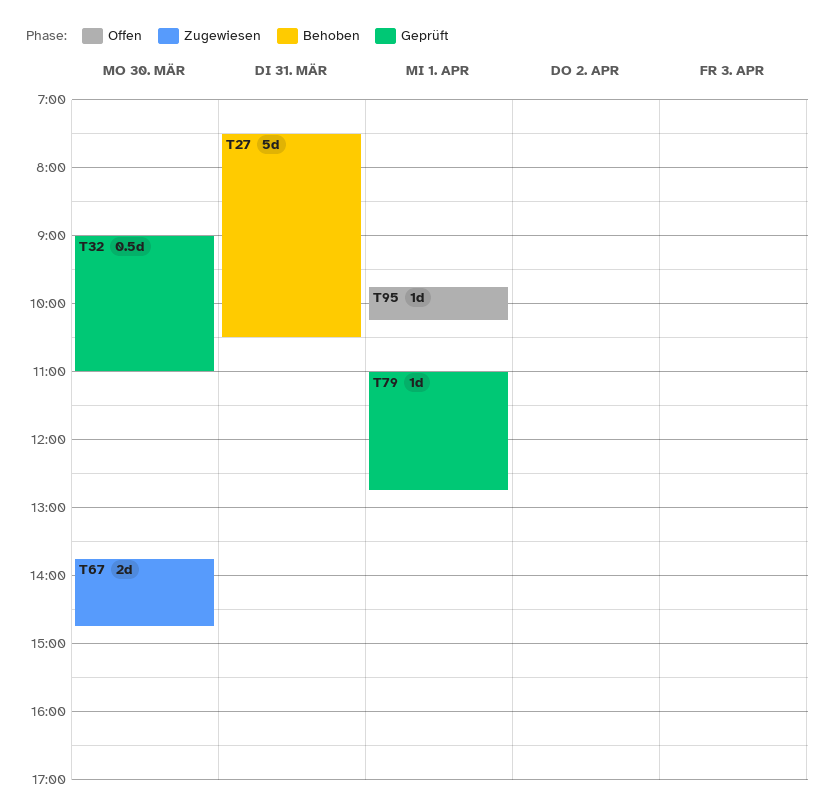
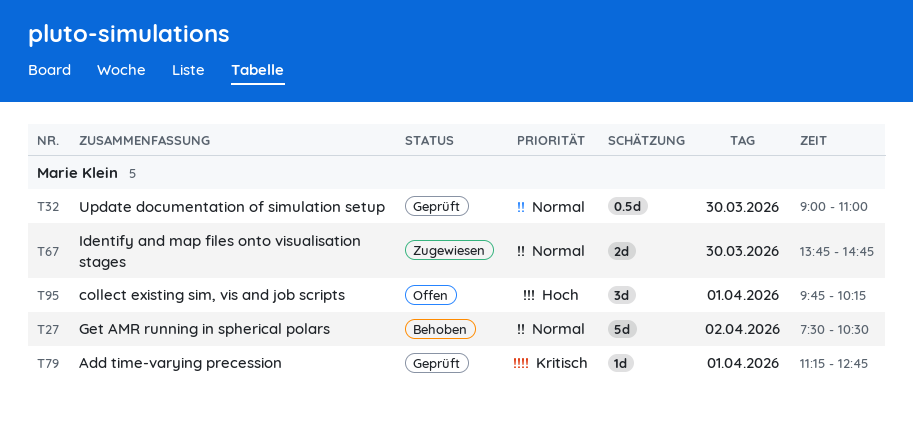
T27, day: Mar 31 -> Apr 2
T79, begins: 11:00 -> 11:15
T95, estimate: 1d -> 3d

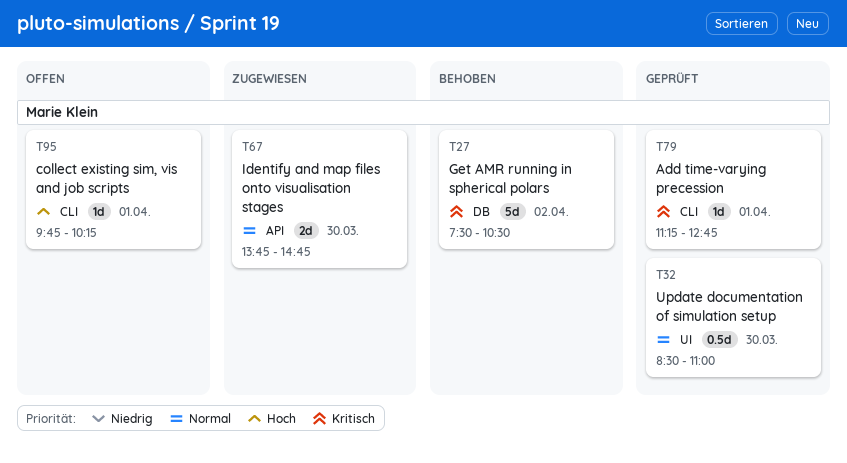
T27, priority: Normal -> Kritisch
T32, begins: 09:00 -> 08:30
T95, estimate: 3d -> 1d

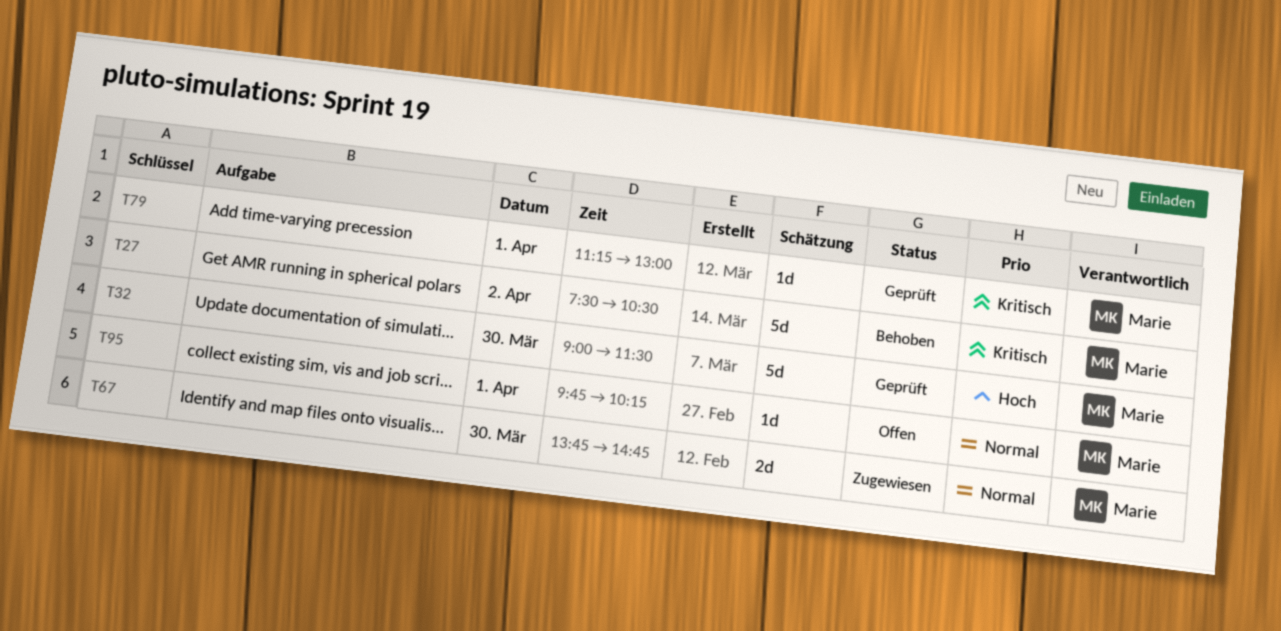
T32, priority: Normal -> Hoch
T32, estimate: 0.5d -> 5d
T32, begins: 08:30 -> 09:00
T32, ends: 11:00 -> 11:30
T79, ends: 12:45 -> 13:00
T95, priority: Hoch -> Normal

